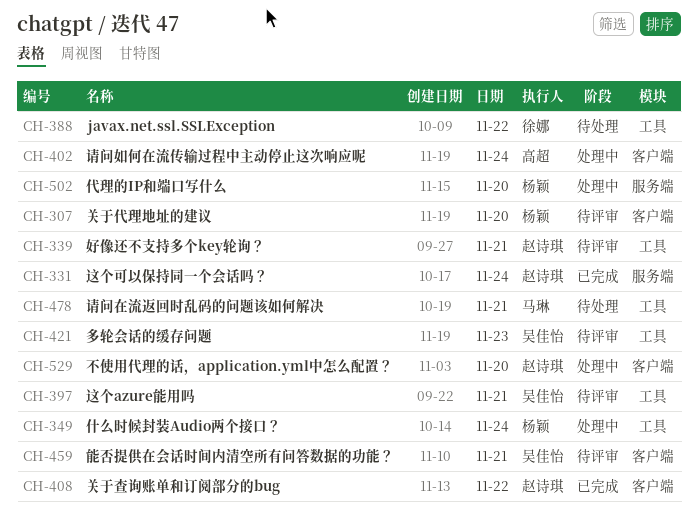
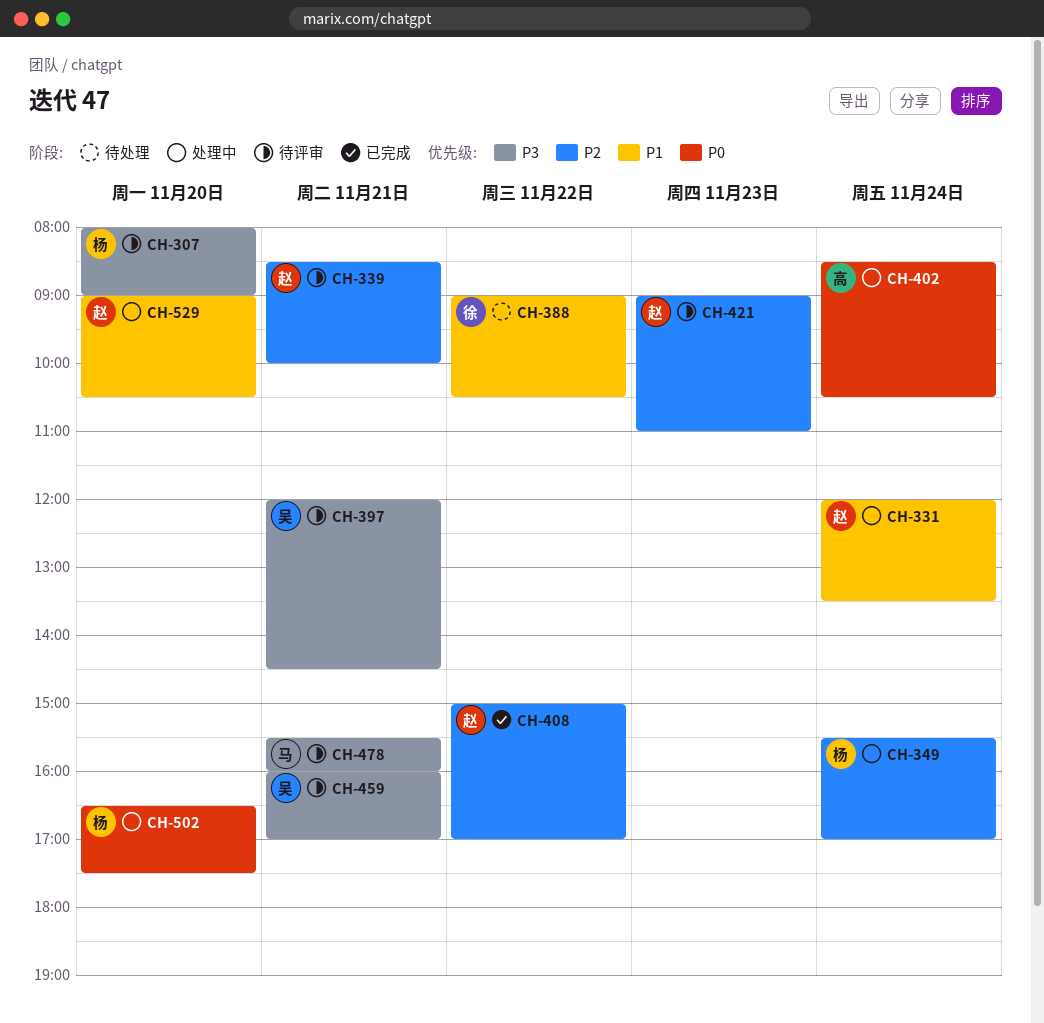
CH-331, status: 已完成 -> 处理中
CH-421, owner: 吴佳怡 -> 赵诗琪
CH-478, status: 待处理 -> 待评审

